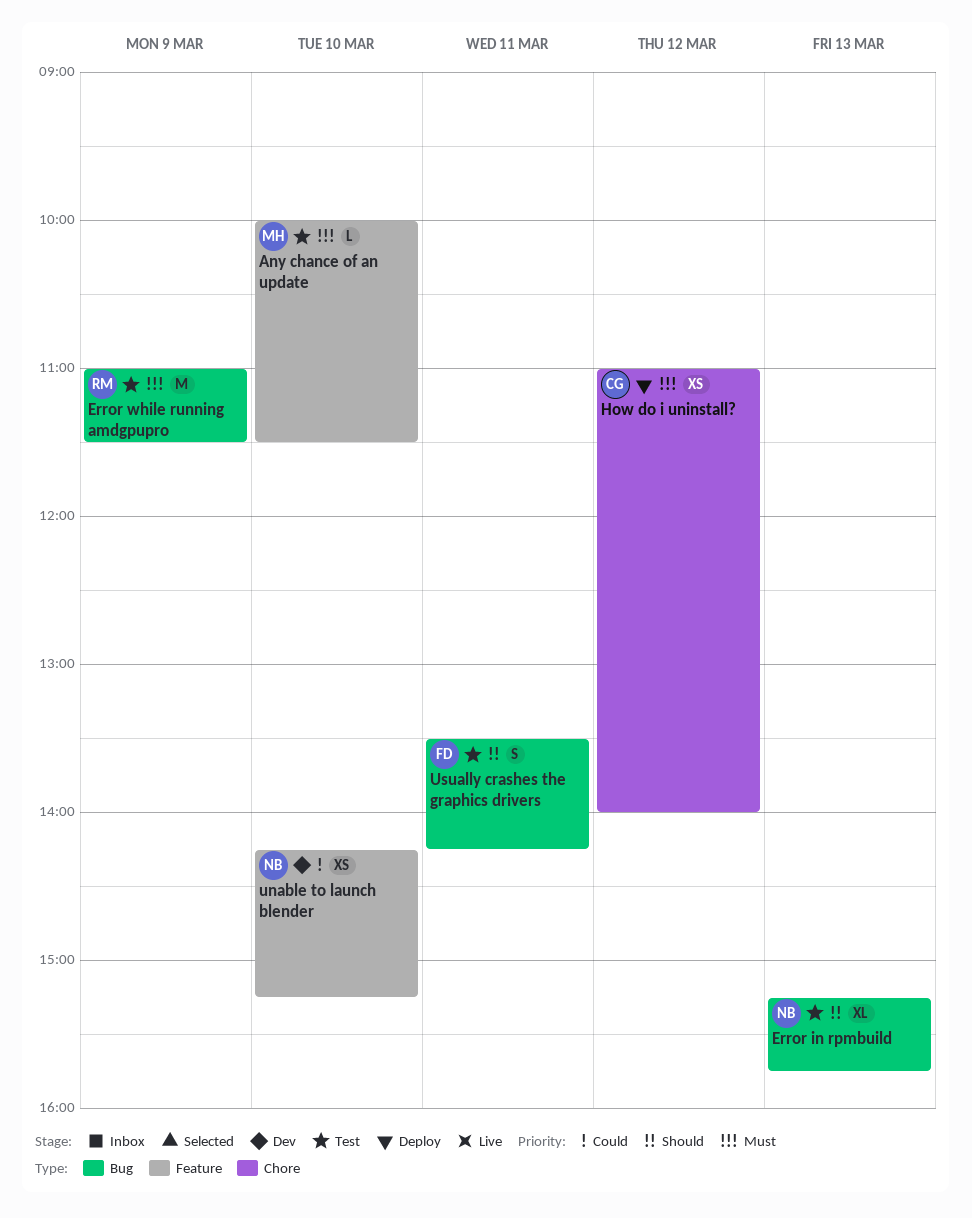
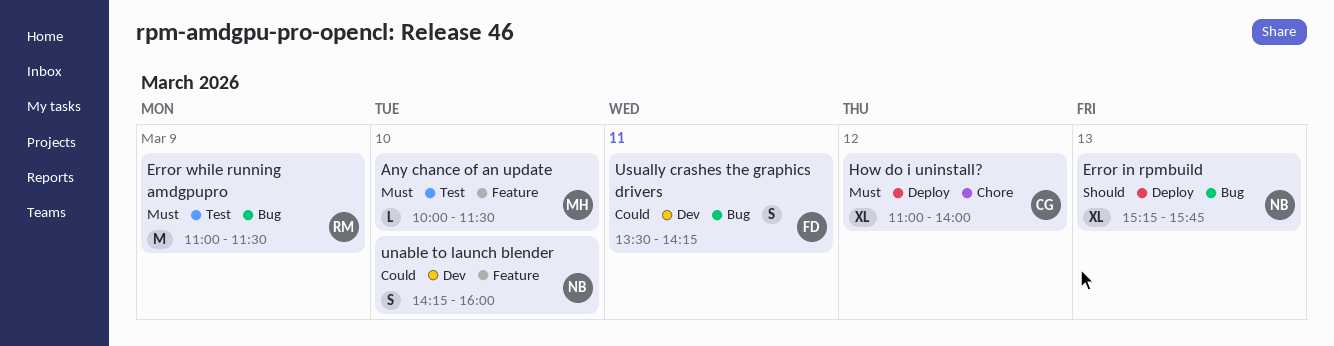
Error in rpmbuild, status: Test -> Deploy
How do i uninstall?, estimate: XS -> XL
unable to launch blender, estimate: XS -> S
unable to launch blender, ends: 15:15 -> 16:00
Usually crashes the graphics drivers, status: Test -> Dev
Usually crashes the graphics drivers, priority: Should -> Could

